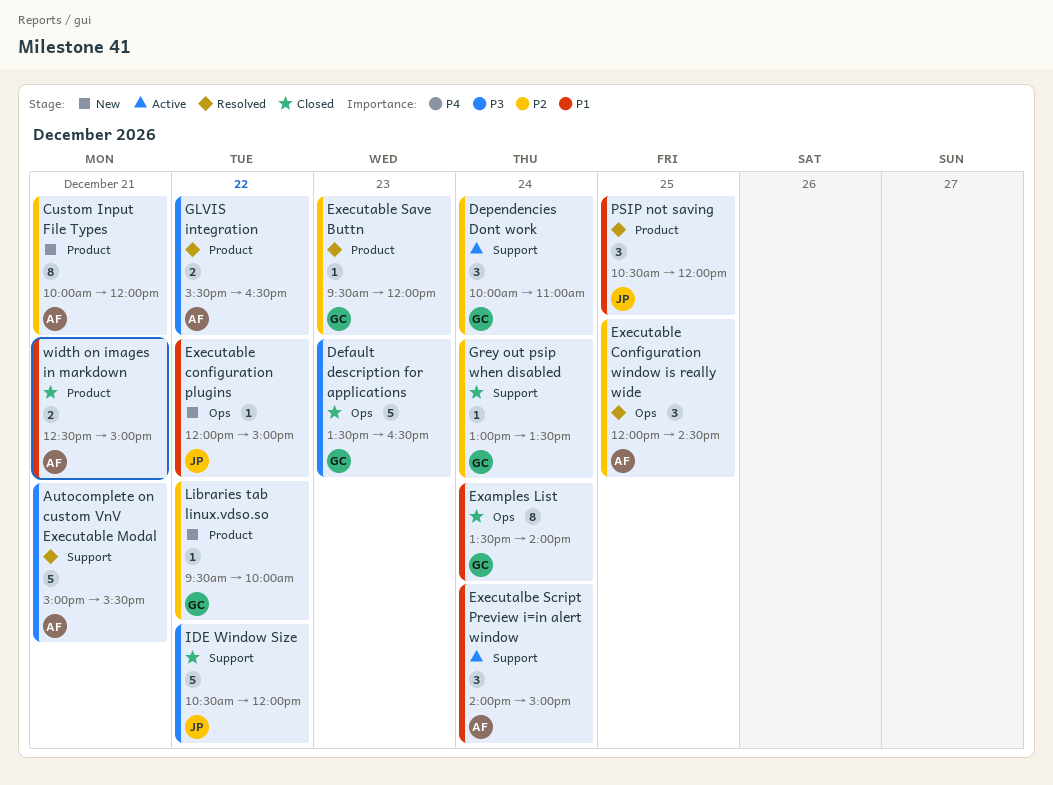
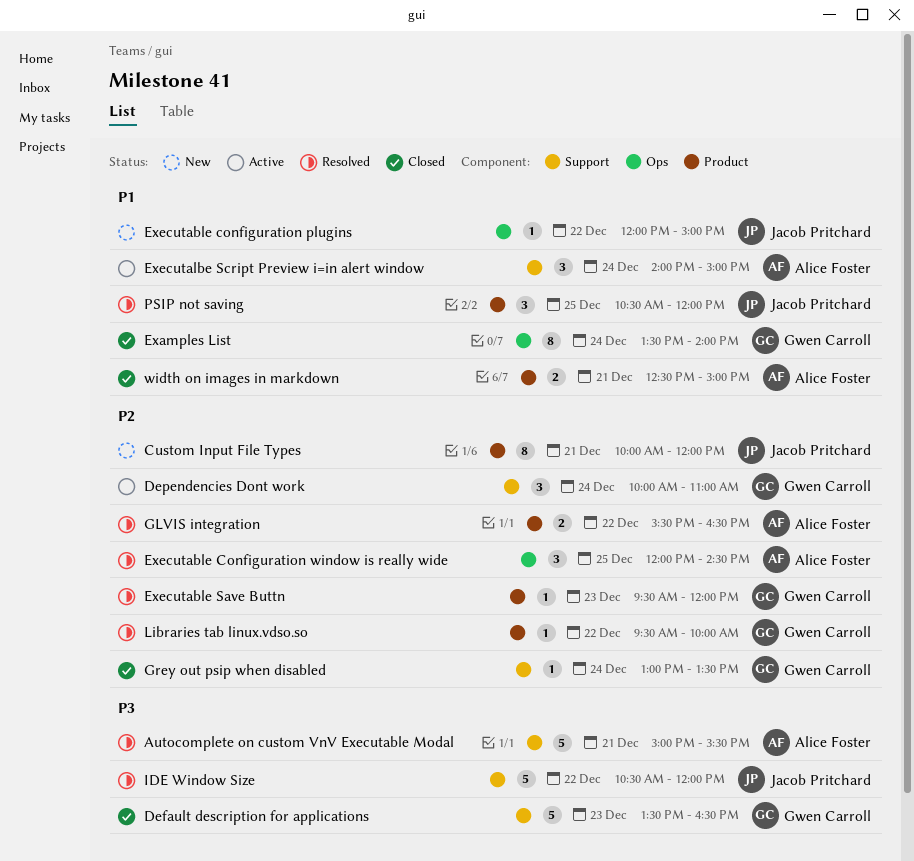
Custom Input File Types, owner: Alice Foster -> Jacob Pritchard
Default description for applications, label: Ops -> Support
GLVIS integration, priority: P3 -> P2
IDE Window Size, status: Closed -> Resolved
Libraries tab linux.vdso.so, status: New -> Resolved

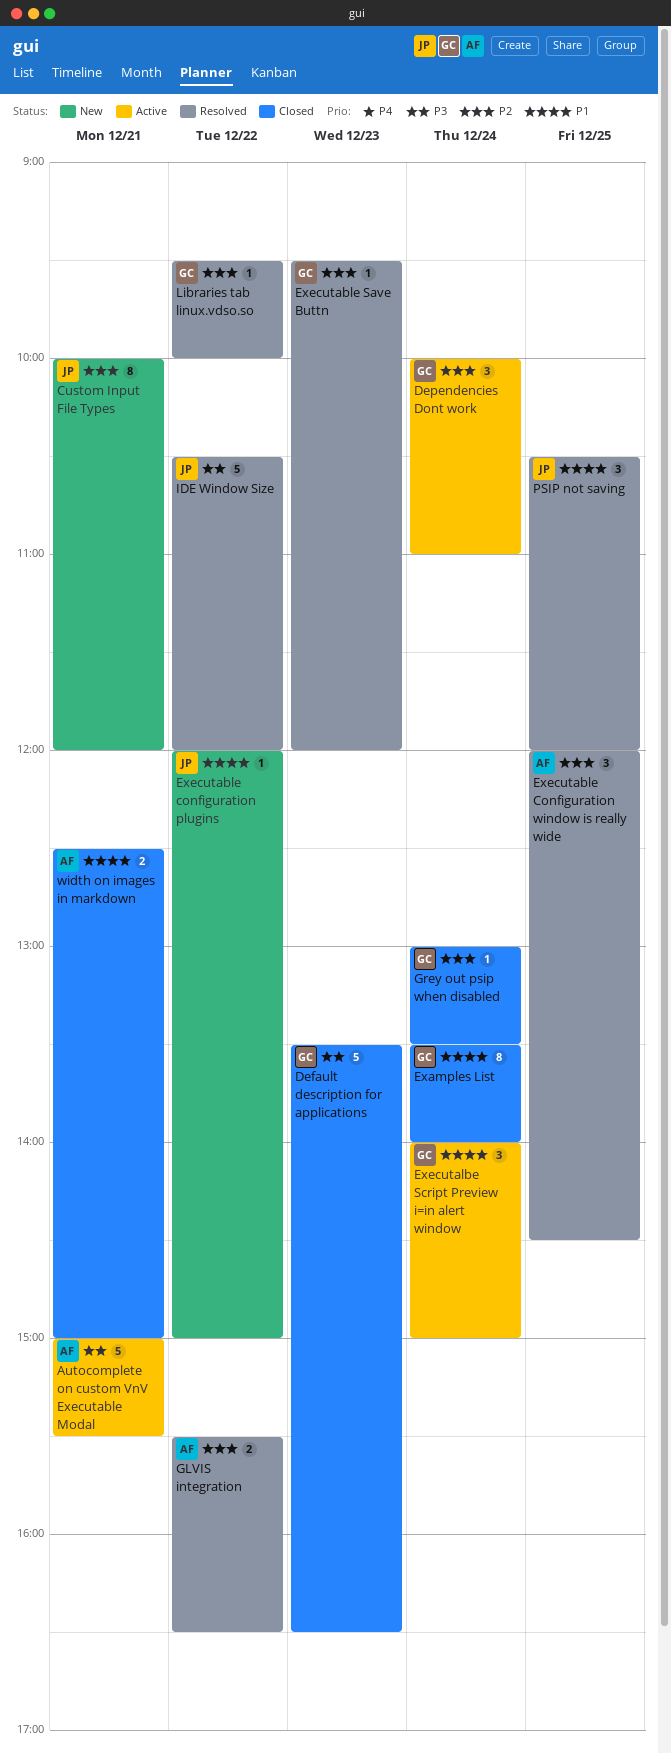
Autocomplete on custom VnV Executable Modal, status: Resolved -> Active
Executalbe Script Preview i=in alert window, owner: Alice Foster -> Gwen Carroll

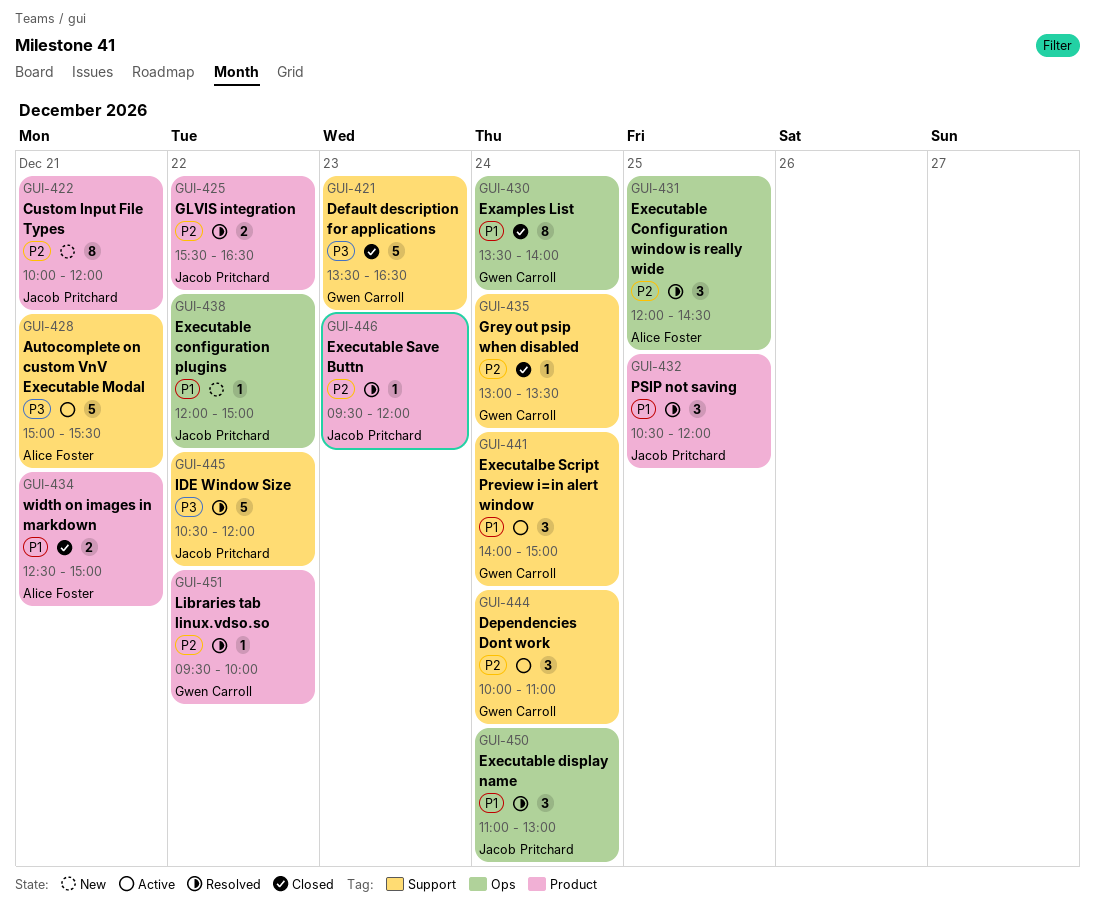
Executable display name: none -> present
Executable Save Buttn, owner: Gwen Carroll -> Jacob Pritchard
GLVIS integration, owner: Alice Foster -> Jacob Pritchard

